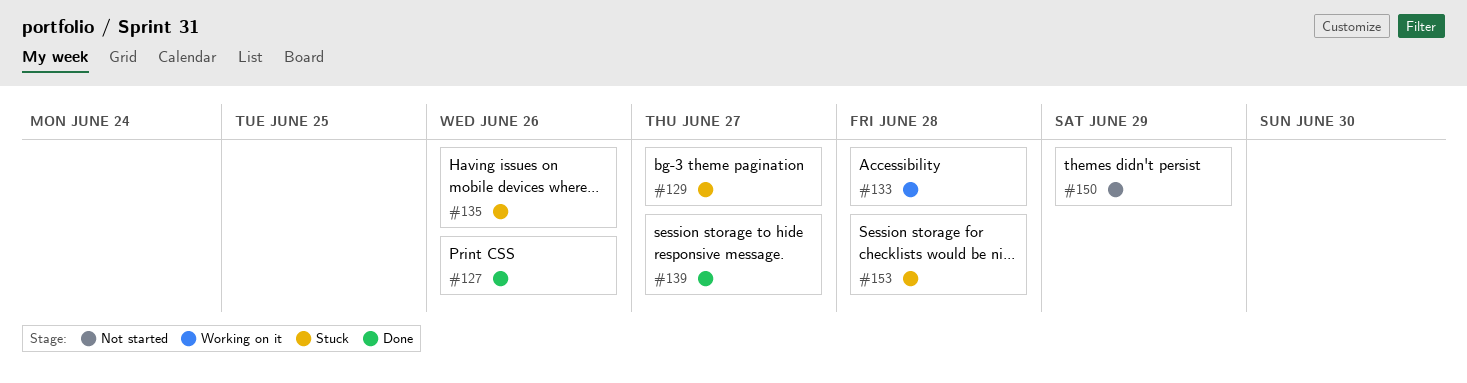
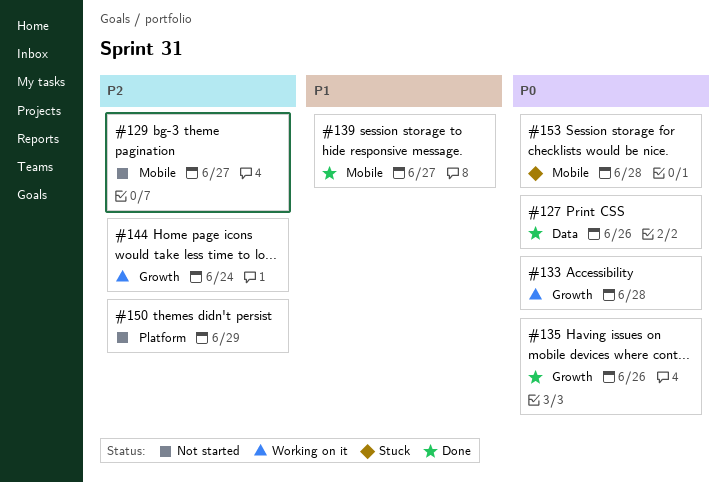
#129, status: Stuck -> Not started
#135, status: Stuck -> Done
#144: none -> present

